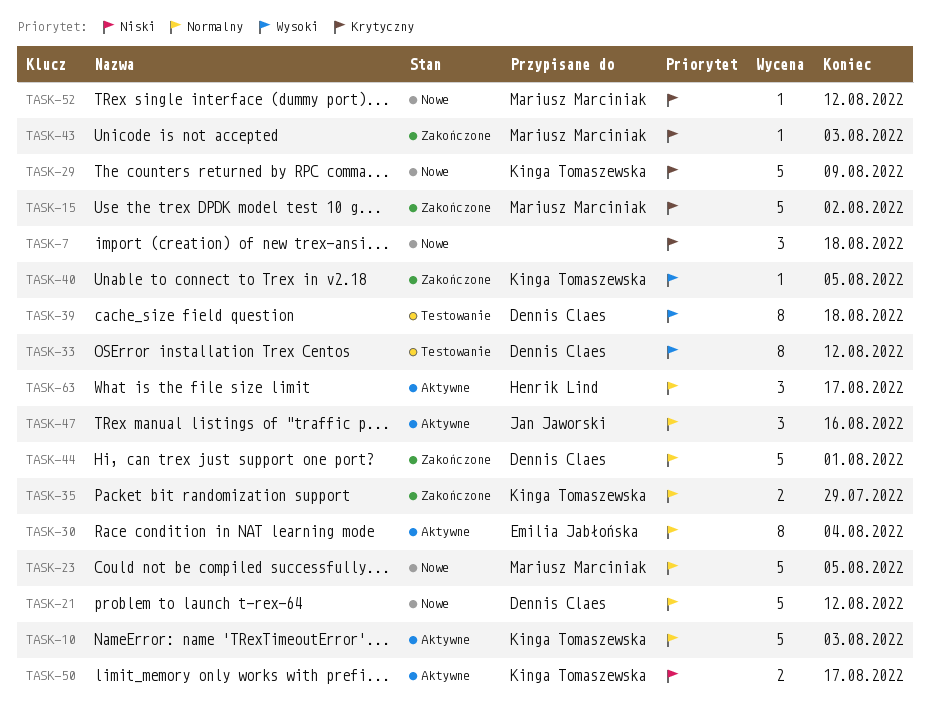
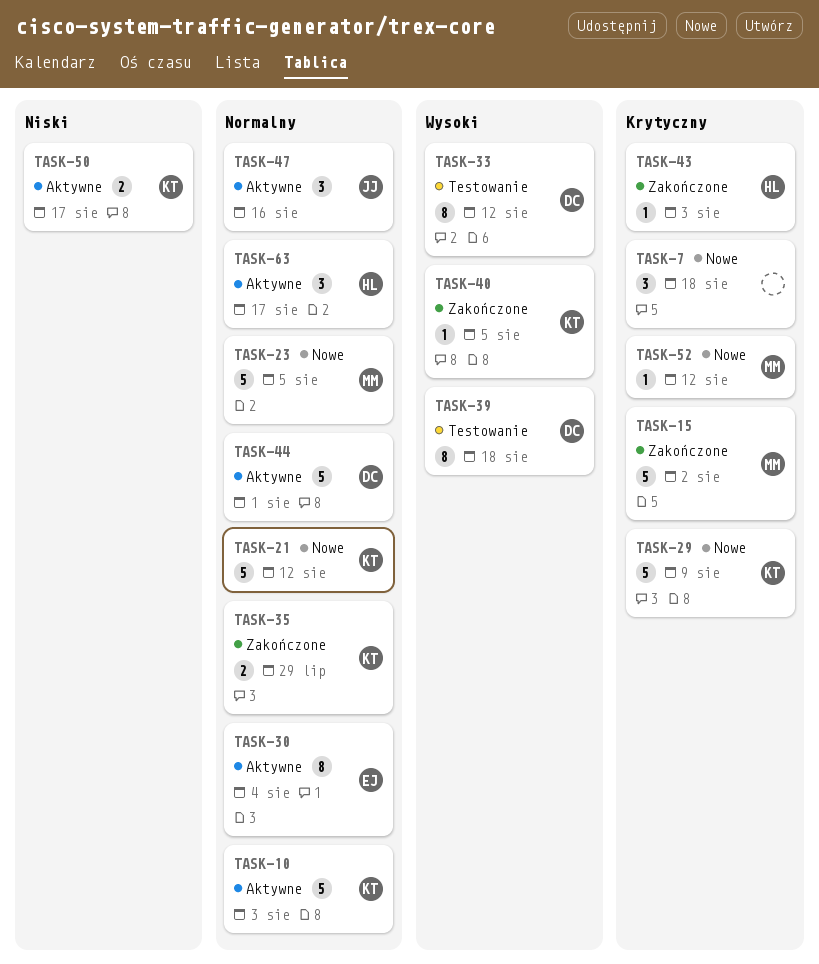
TASK-21, owner: Dennis Claes -> Kinga Tomaszewska
TASK-43, owner: Mariusz Marciniak -> Henrik Lind
TASK-44, status: Zakończone -> Aktywne

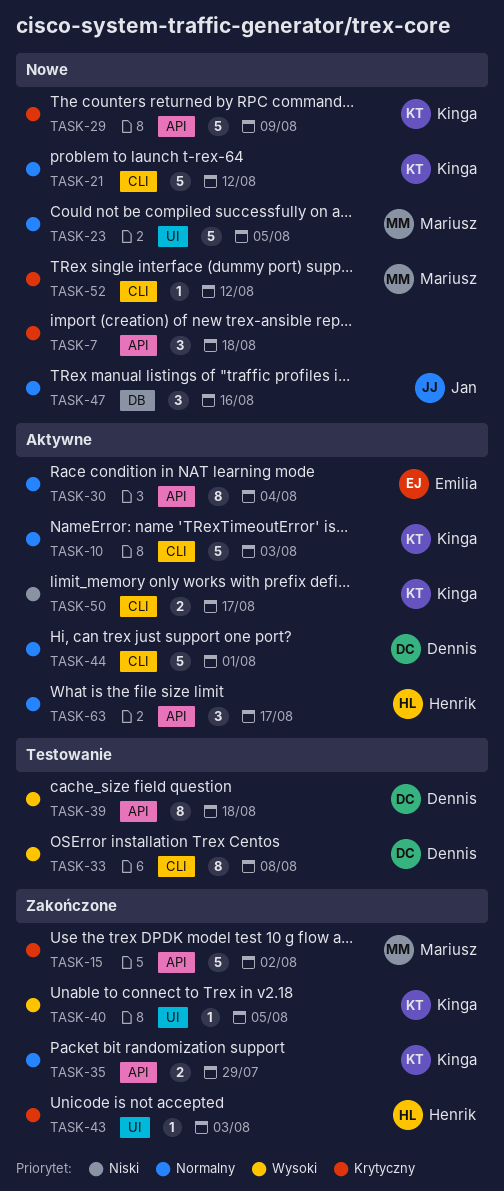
TASK-33, due: Aug 12 -> Aug 8
TASK-47, status: Aktywne -> Nowe

